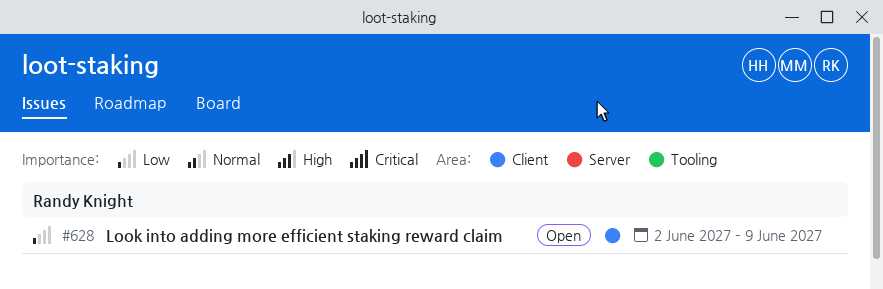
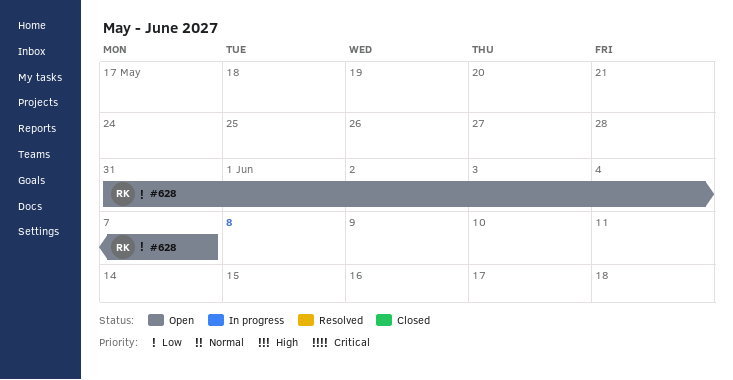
#628, start: Jun 2 -> May 31
#628, due: Jun 9 -> Jun 7

